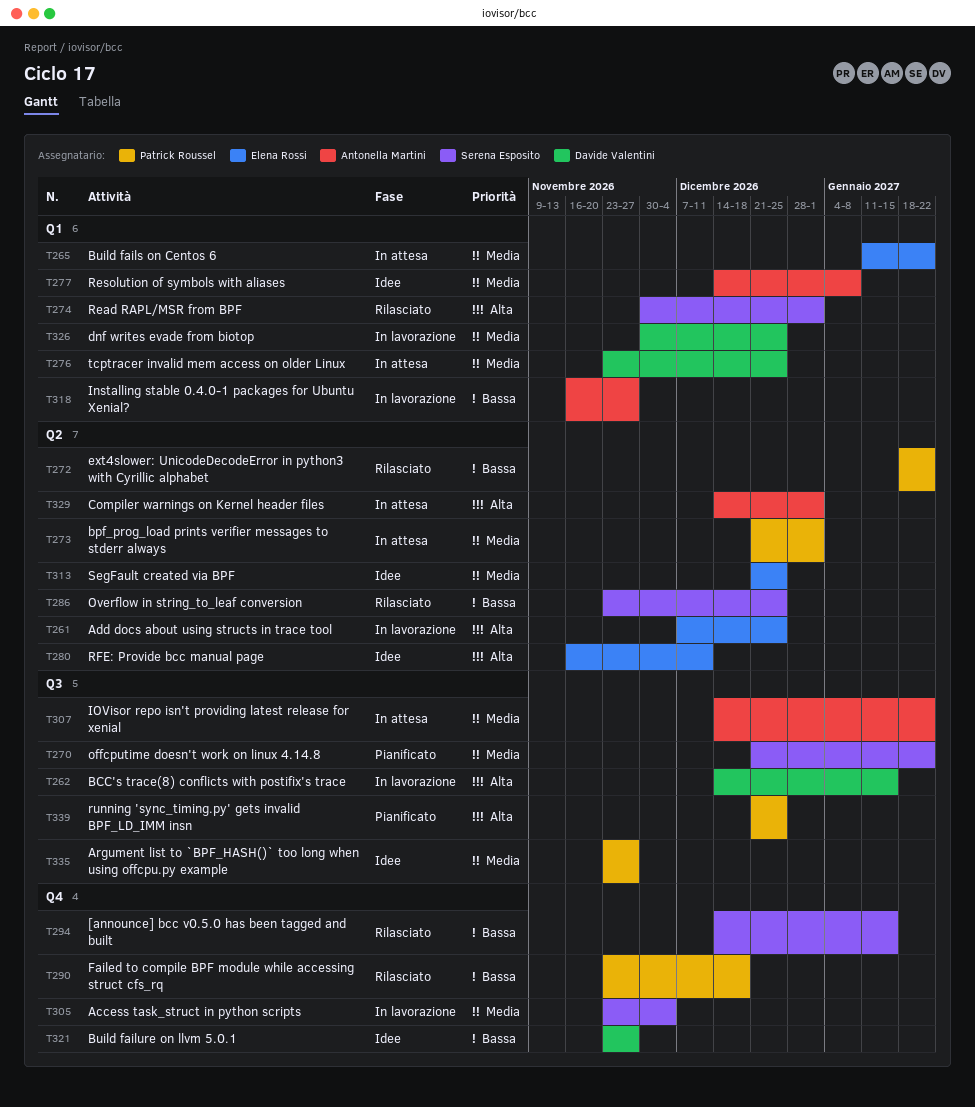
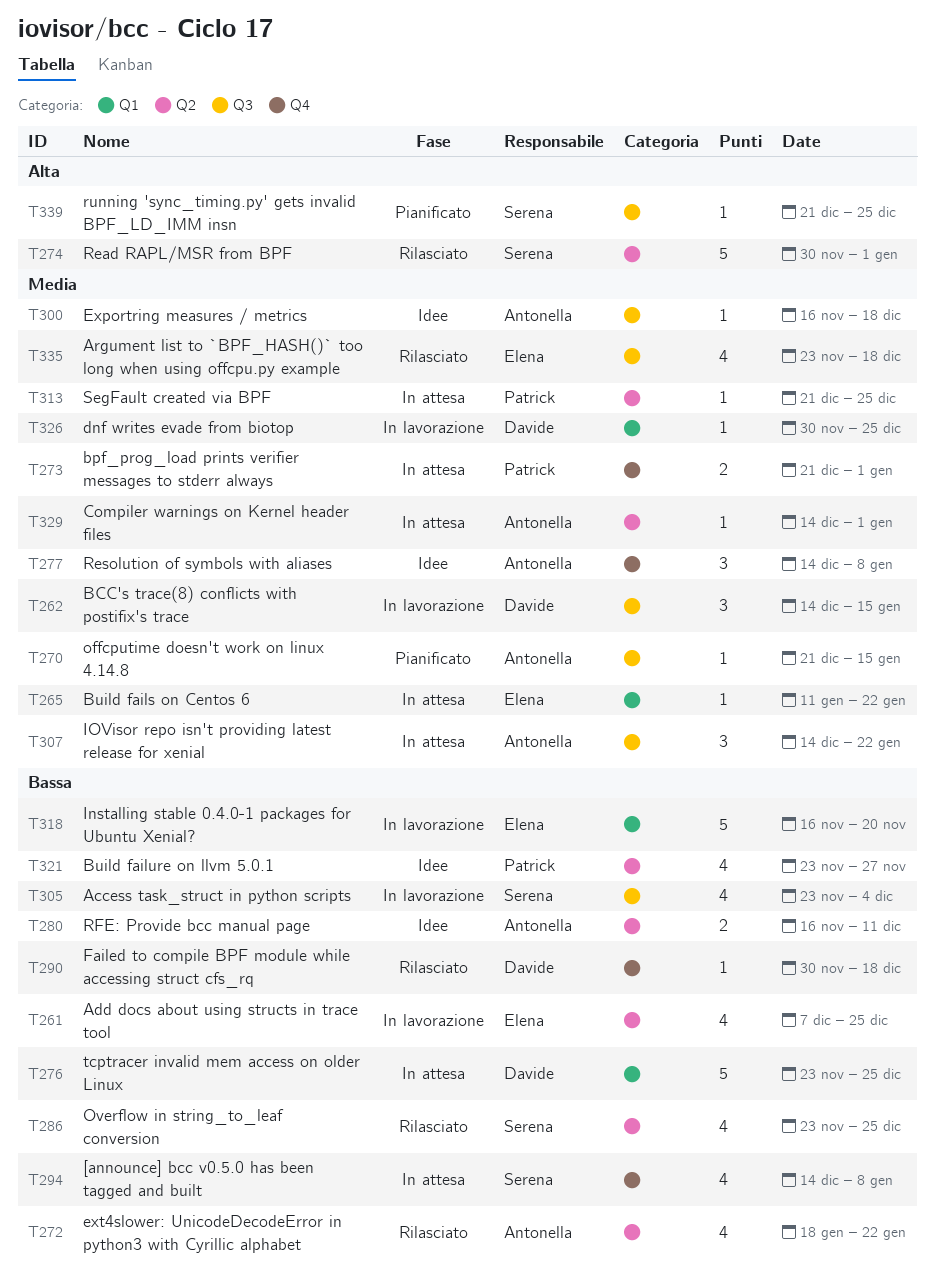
T261, priority: Alta -> Bassa
T262, priority: Alta -> Media
T270, owner: Serena Esposito -> Antonella Martini
T270, due: Jan 22 -> Jan 15
T272, owner: Patrick Roussel -> Antonella Martini
T273, label: Q2 -> Q4
T274, label: Q1 -> Q2
T276, priority: Media -> Bassa
T277, label: Q1 -> Q4
T280, owner: Elena Rossi -> Antonella Martini
T280, priority: Alta -> Bassa
T290, owner: Patrick Roussel -> Davide Valentini
T290, start: Nov 23 -> Nov 30
T294, status: Rilasciato -> In attesa
T294, due: Jan 15 -> Jan 8
T300: none -> present
T305, priority: Media -> Bassa
T305, label: Q4 -> Q3
T313, status: Idee -> In attesa
T313, owner: Elena Rossi -> Patrick Roussel
T318, owner: Antonella Martini -> Elena Rossi
T318, due: Nov 27 -> Nov 20
T321, owner: Davide Valentini -> Patrick Roussel
T321, label: Q4 -> Q2
T329, priority: Alta -> Media
T335, status: Idee -> Rilasciato
T335, owner: Patrick Roussel -> Elena Rossi
T335, due: Nov 27 -> Dec 18
T339, owner: Patrick Roussel -> Serena Esposito

